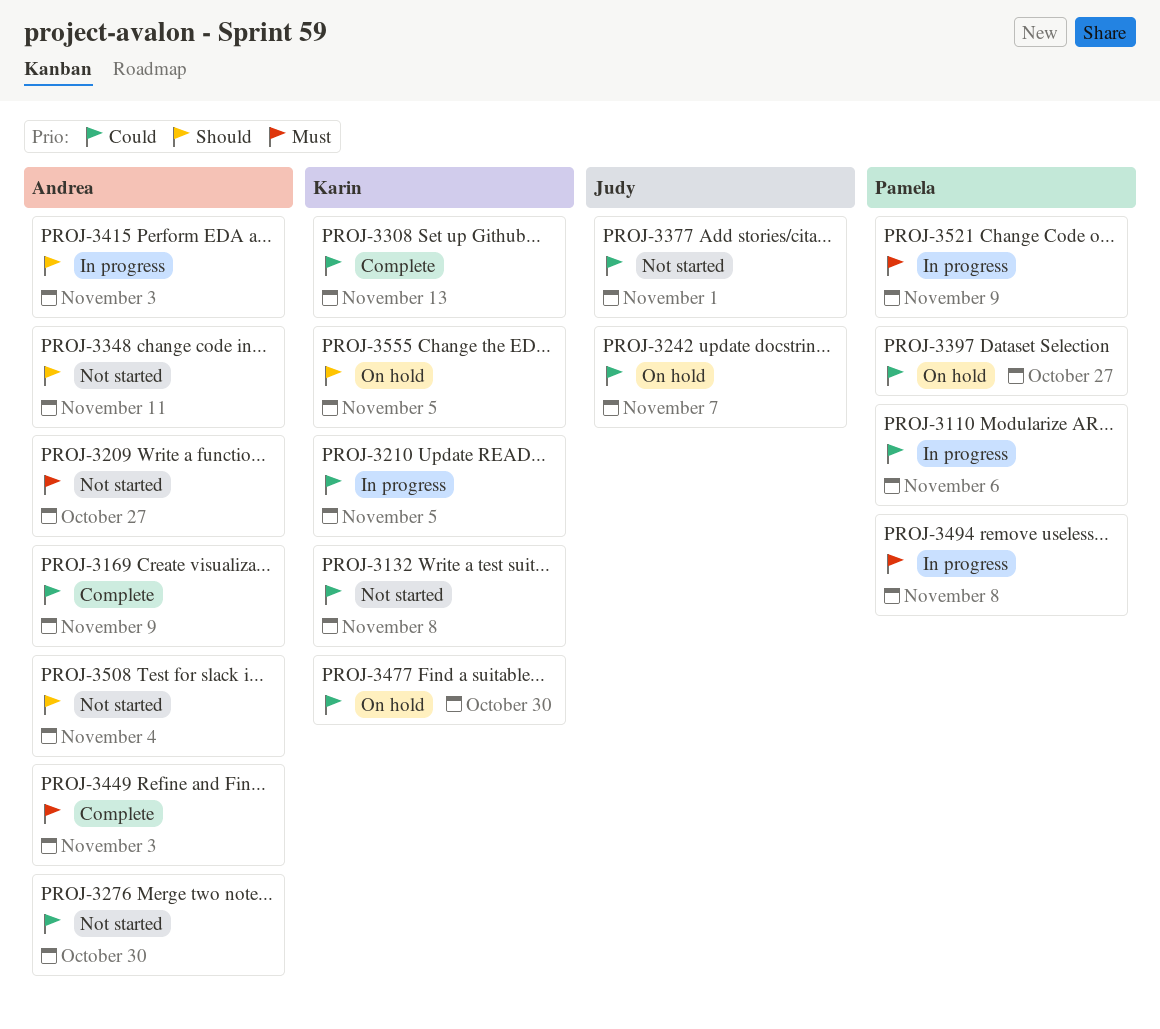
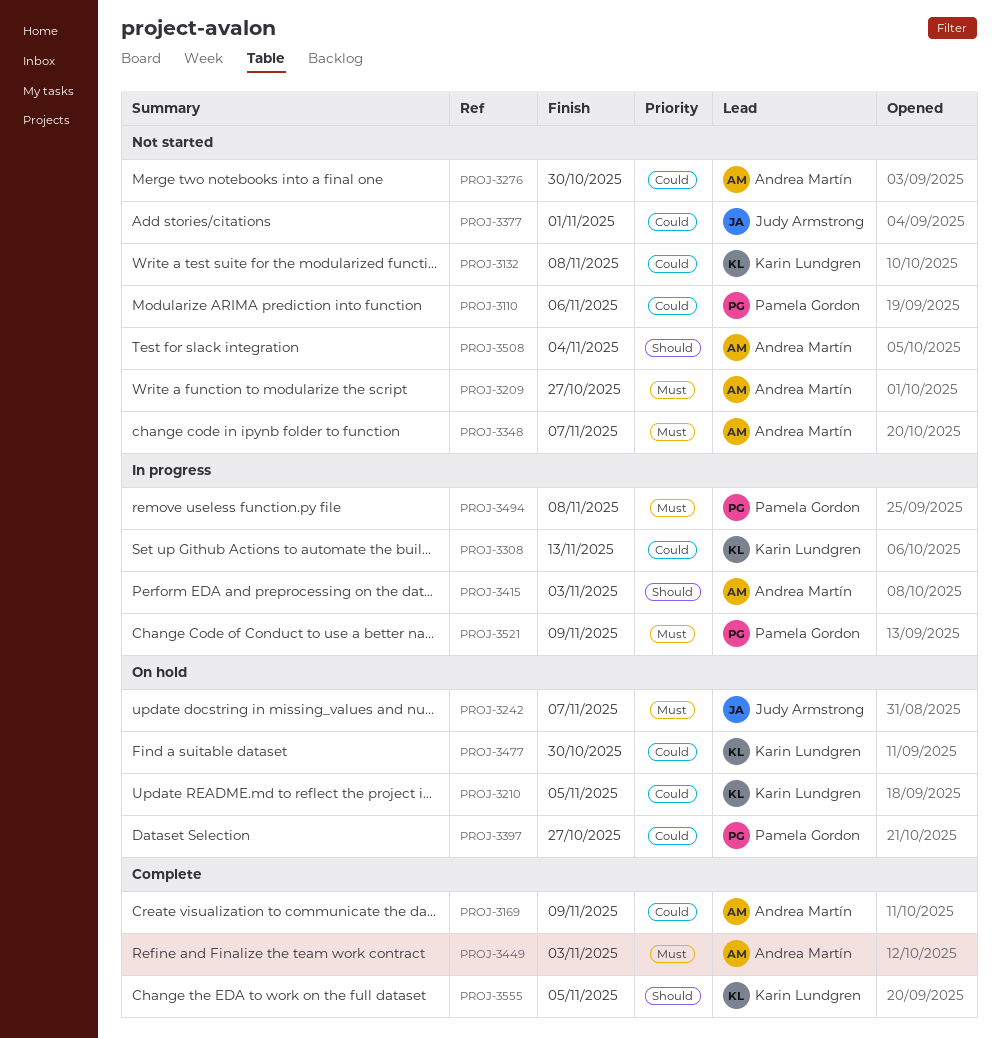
PROJ-3110, status: In progress -> Not started
PROJ-3210, status: In progress -> On hold
PROJ-3242, priority: Could -> Must
PROJ-3308, status: Complete -> In progress
PROJ-3348, priority: Should -> Must
PROJ-3348, due: Nov 11 -> Nov 7
PROJ-3555, status: On hold -> Complete

